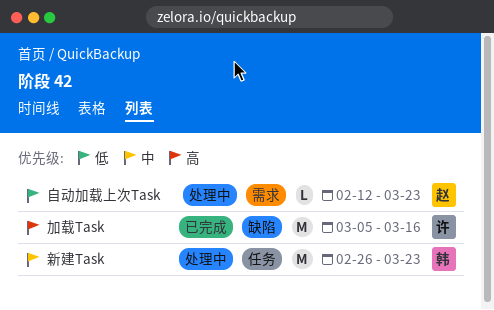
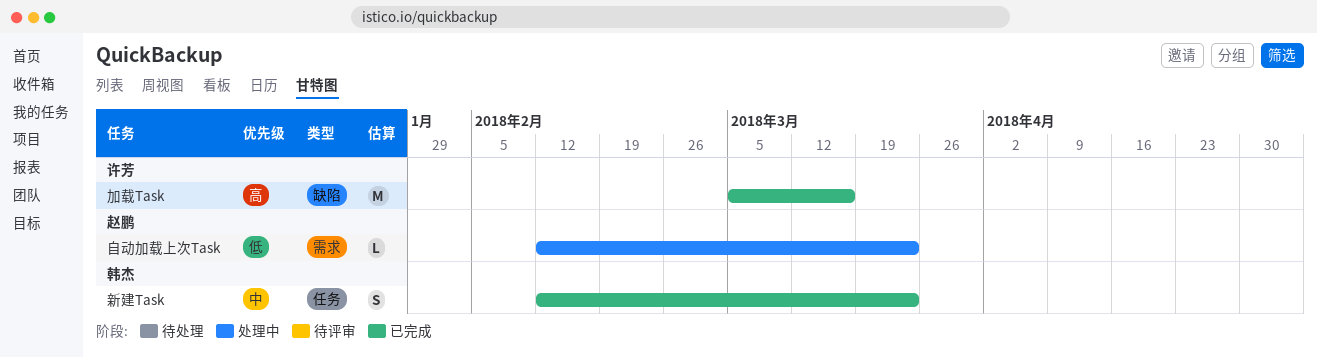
新建Task, status: 处理中 -> 已完成
新建Task, estimate: M -> S
新建Task, start: Feb 26 -> Feb 12

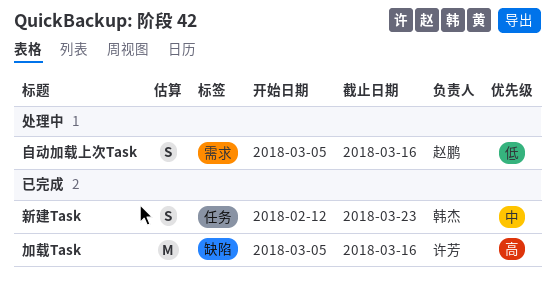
自动加载上次Task, estimate: L -> S
自动加载上次Task, start: Feb 12 -> Mar 5
自动加载上次Task, due: Mar 23 -> Mar 16

